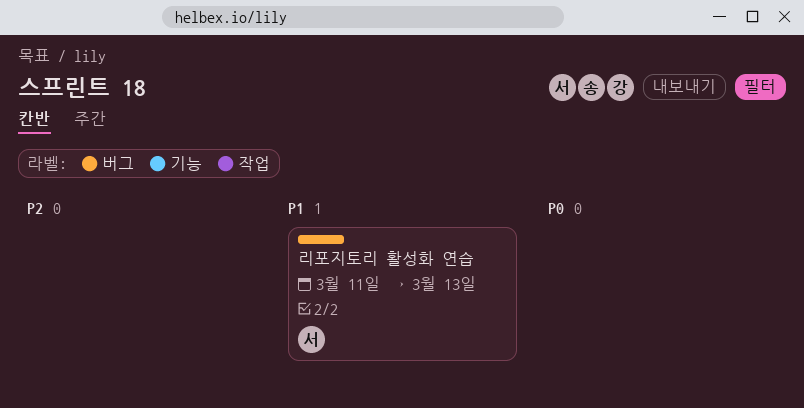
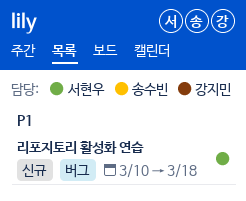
리포지토리 활성화 연습, start: Mar 11 -> Mar 10
리포지토리 활성화 연습, due: Mar 13 -> Mar 18

